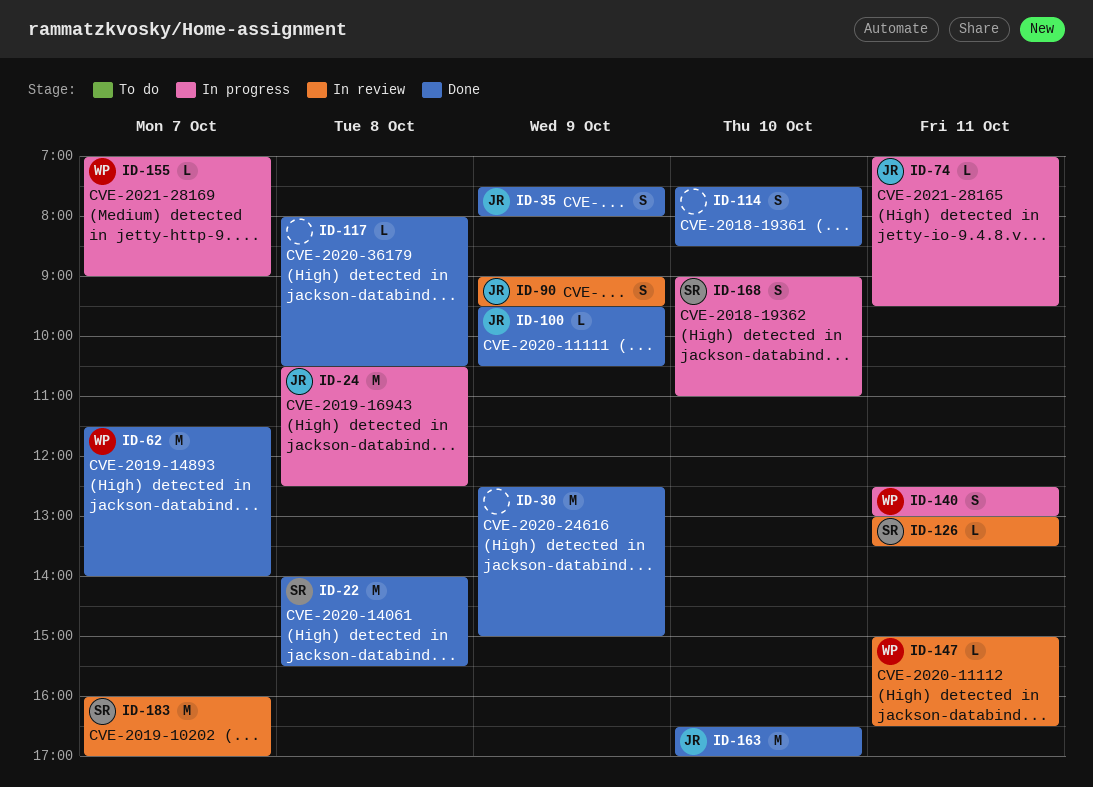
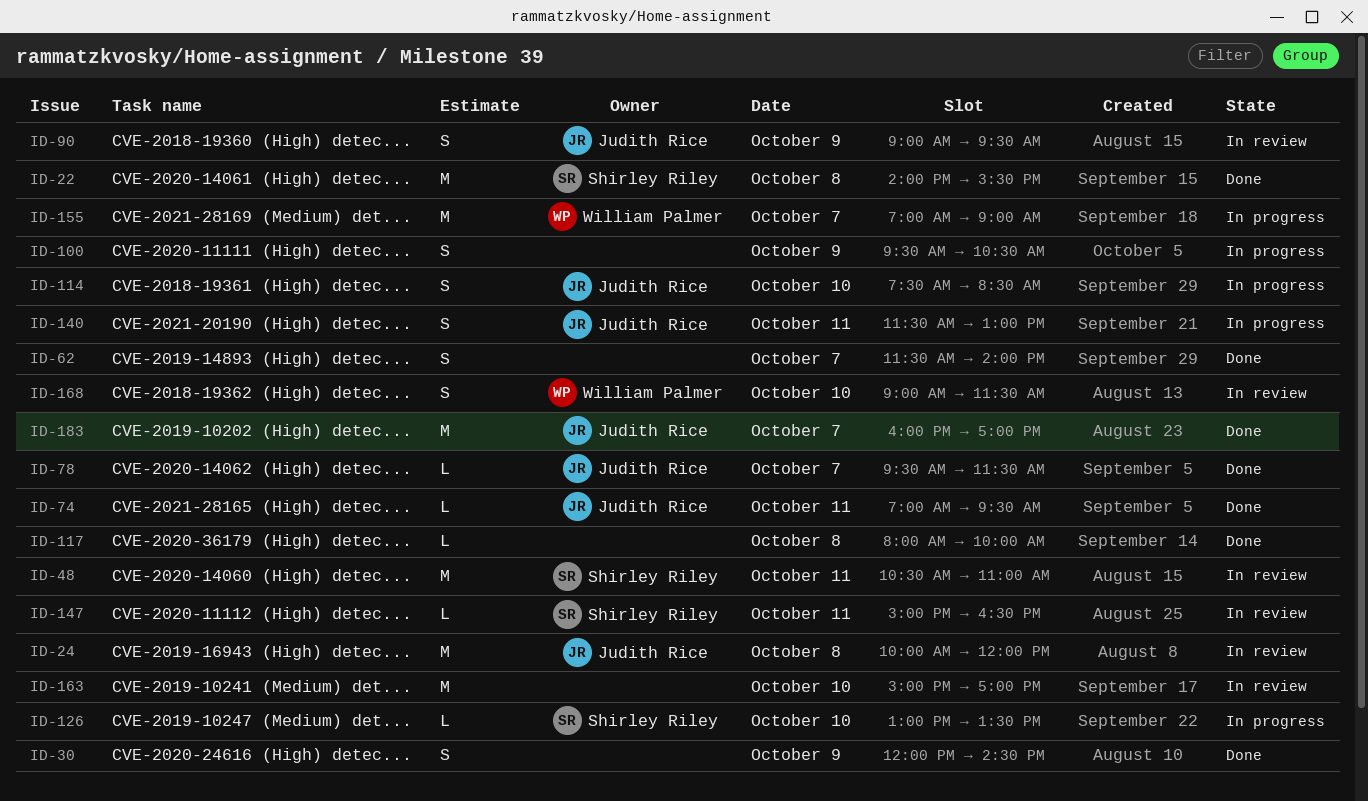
ID-24, status: In progress -> In review
ID-24, begins: 10:30 -> 10:00
ID-24, ends: 12:30 -> 12:00
ID-30, estimate: M -> S
ID-30, begins: 12:30 -> 12:00
ID-30, ends: 15:00 -> 14:30
ID-35: present -> none
ID-48: none -> present
ID-62, owner: William Palmer -> none
ID-62, estimate: M -> S
ID-74, status: In progress -> Done
ID-78: none -> present
ID-100, status: Done -> In progress
ID-100, owner: Judith Rice -> none
ID-100, estimate: L -> S
ID-114, status: Done -> In progress
ID-114, owner: none -> Judith Rice
ID-117, ends: 10:30 -> 10:00
ID-126, status: In review -> In progress
ID-126, day: Oct 11 -> Oct 10
ID-140, owner: William Palmer -> Judith Rice
ID-140, begins: 12:30 -> 11:30
ID-147, owner: William Palmer -> Shirley Riley
ID-155, estimate: L -> M
ID-163, status: Done -> In review
ID-163, owner: Judith Rice -> none
ID-163, begins: 16:30 -> 15:00
ID-168, status: In progress -> In review
ID-168, owner: Shirley Riley -> William Palmer
ID-168, ends: 11:00 -> 11:30
ID-183, status: In review -> Done
ID-183, owner: Shirley Riley -> Judith Rice

